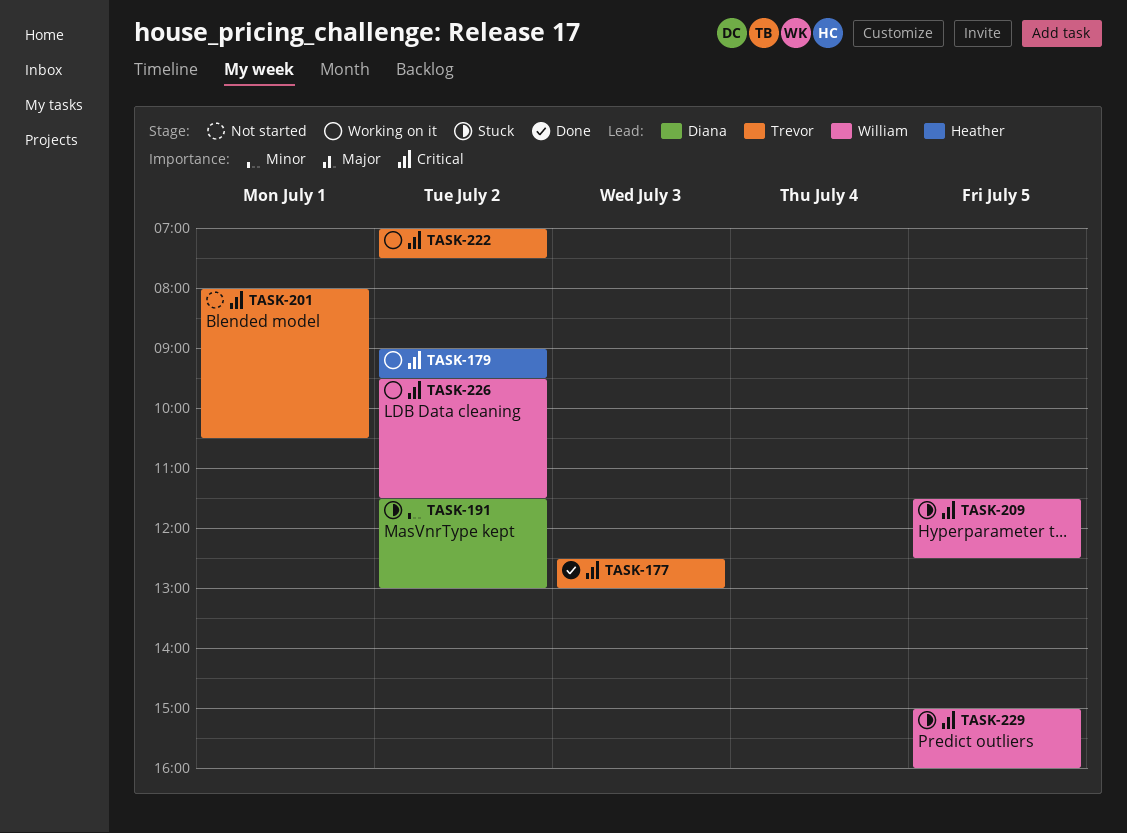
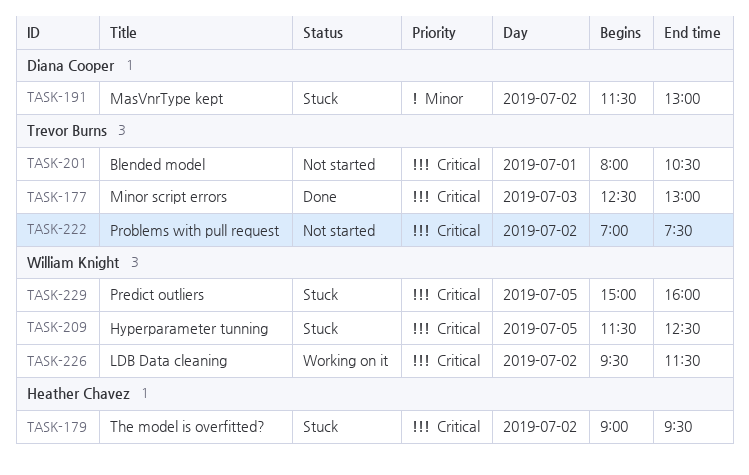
TASK-179, status: Working on it -> Stuck
TASK-222, status: Working on it -> Not started

